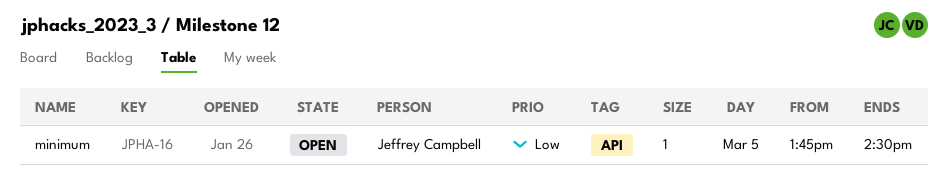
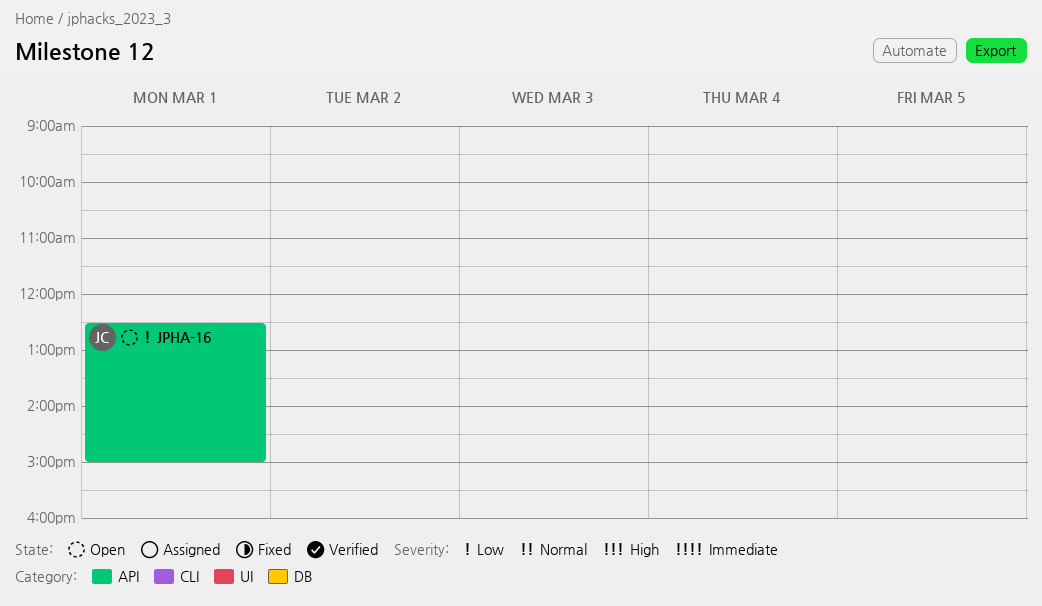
JPHA-16, day: Mar 5 -> Mar 1
JPHA-16, begins: 13:45 -> 12:30
JPHA-16, ends: 14:30 -> 15:00

